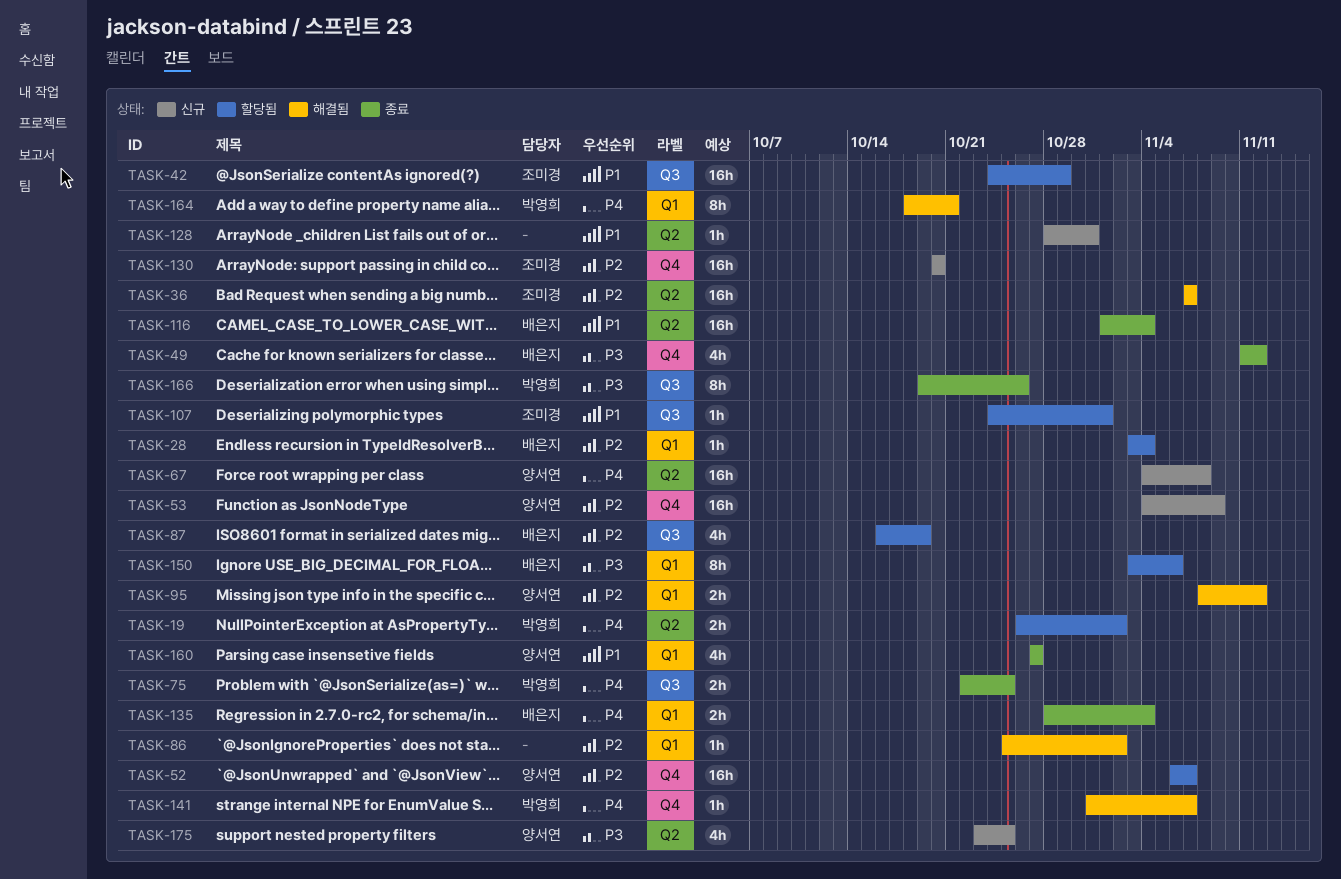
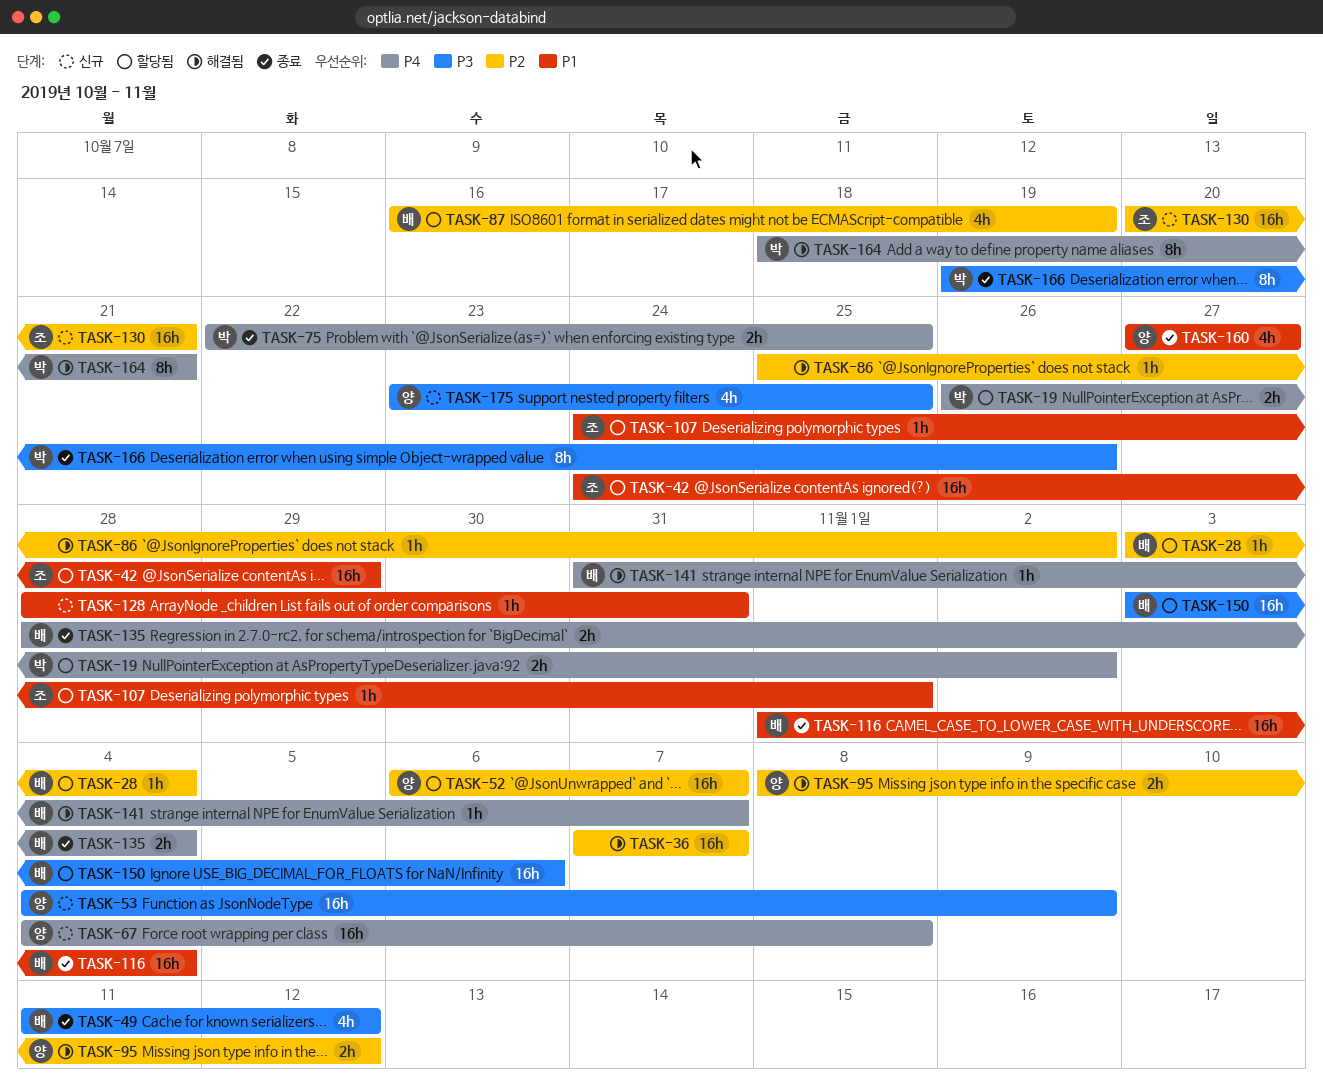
TASK-36, owner: 조미경 -> none
TASK-53, priority: P2 -> P3
TASK-130, due: Oct 20 -> Oct 21
TASK-141, owner: 박영희 -> 배은지
TASK-150, estimate: 8h -> 16h

